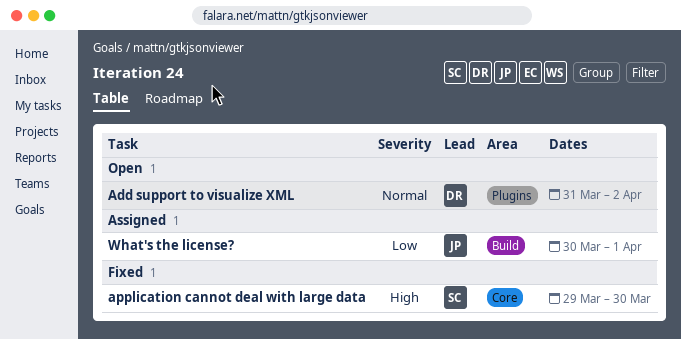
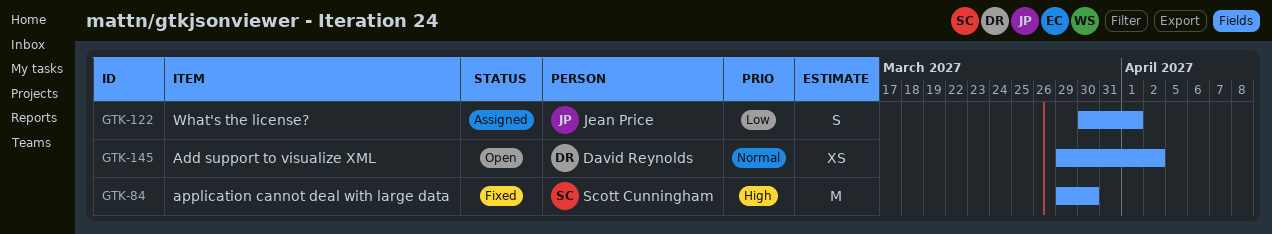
Add support to visualize XML, start: Mar 31 -> Mar 29

